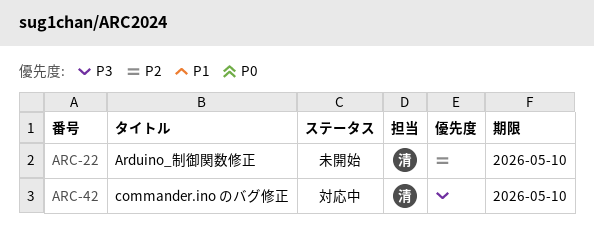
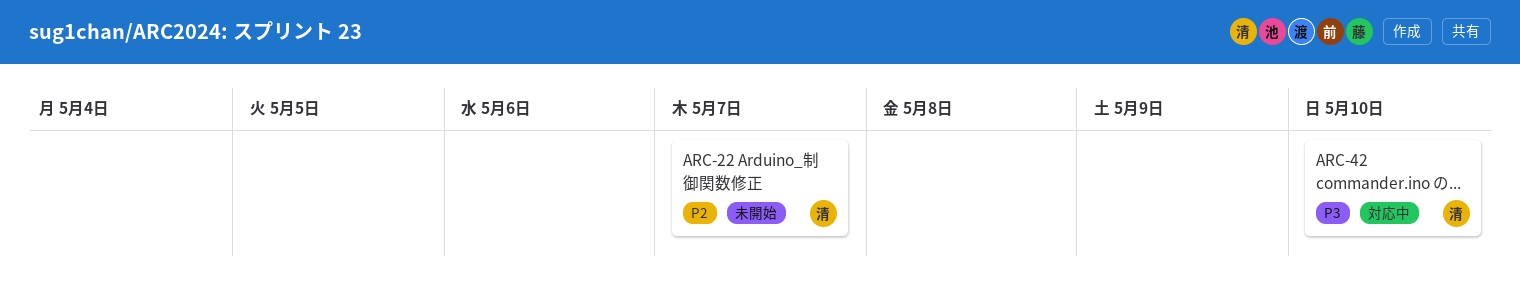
ARC-22, due: May 10 -> May 7

